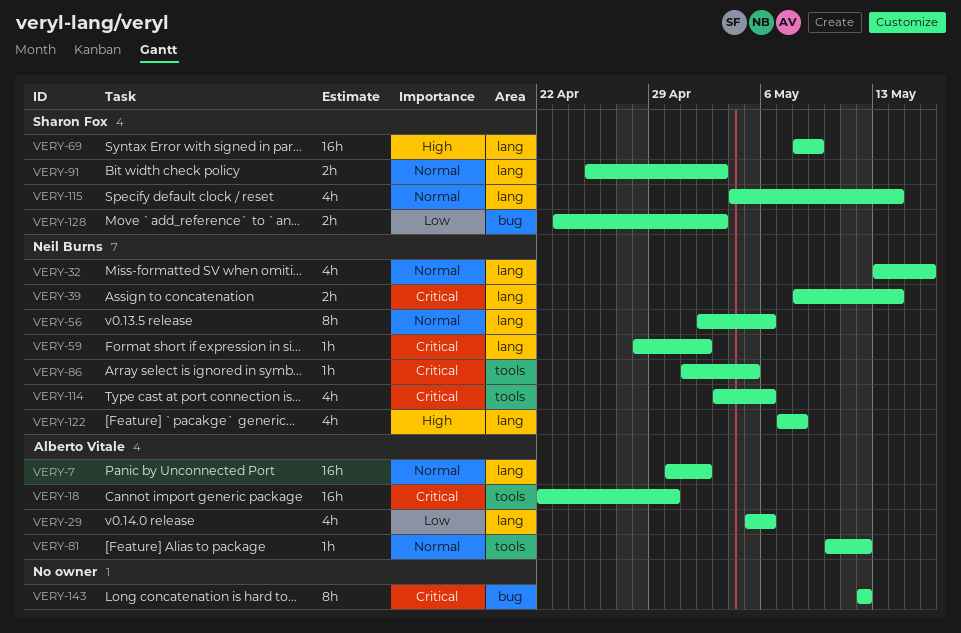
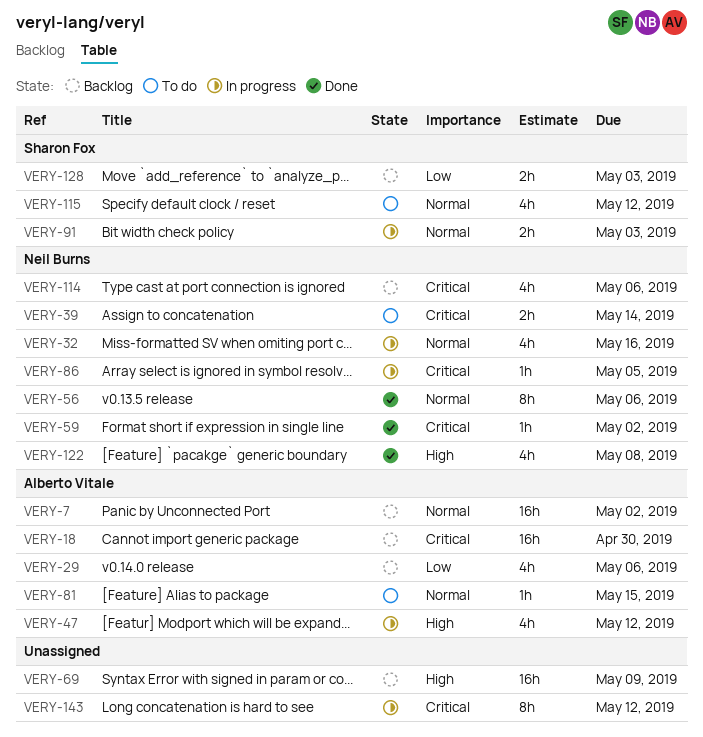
VERY-47: none -> present
VERY-69, owner: Sharon Fox -> none
VERY-81, due: May 12 -> May 15
VERY-115, due: May 14 -> May 12

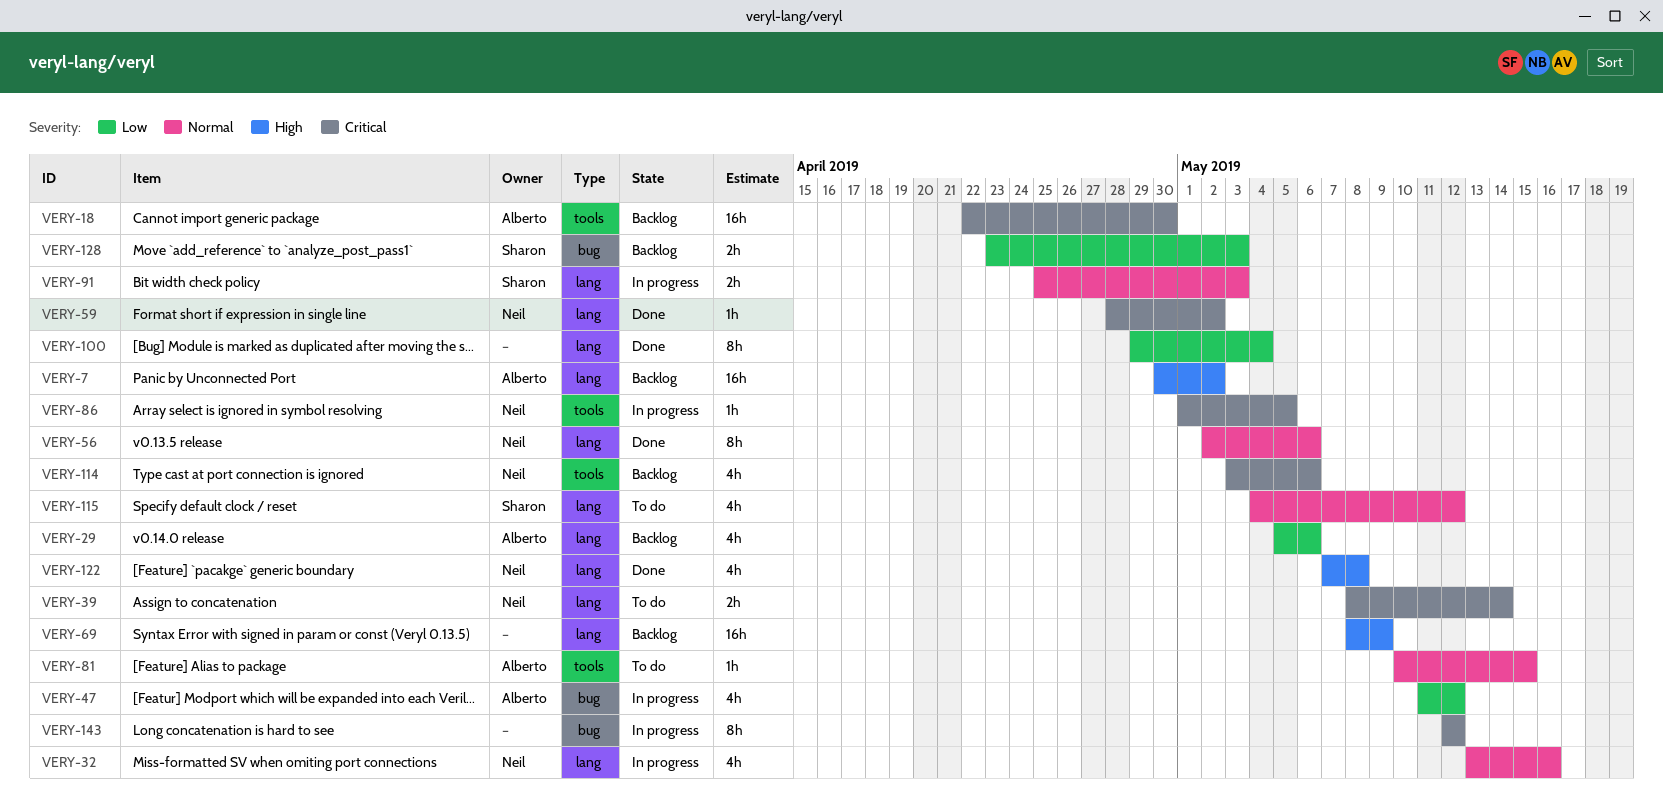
VERY-7, priority: Normal -> High
VERY-47, priority: High -> Low
VERY-100: none -> present

